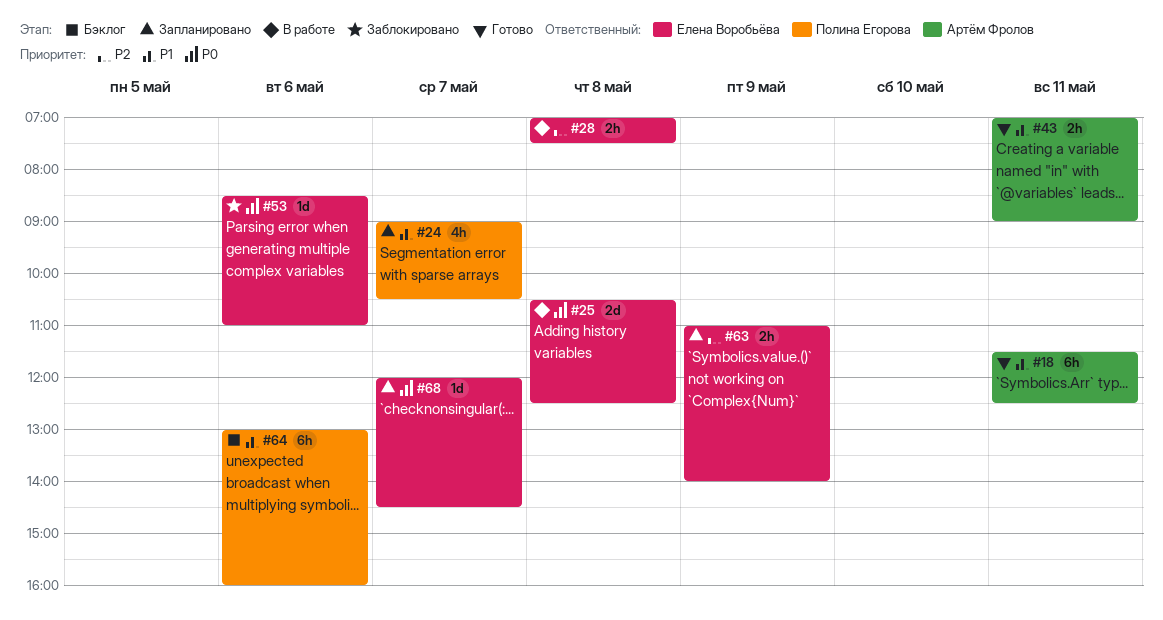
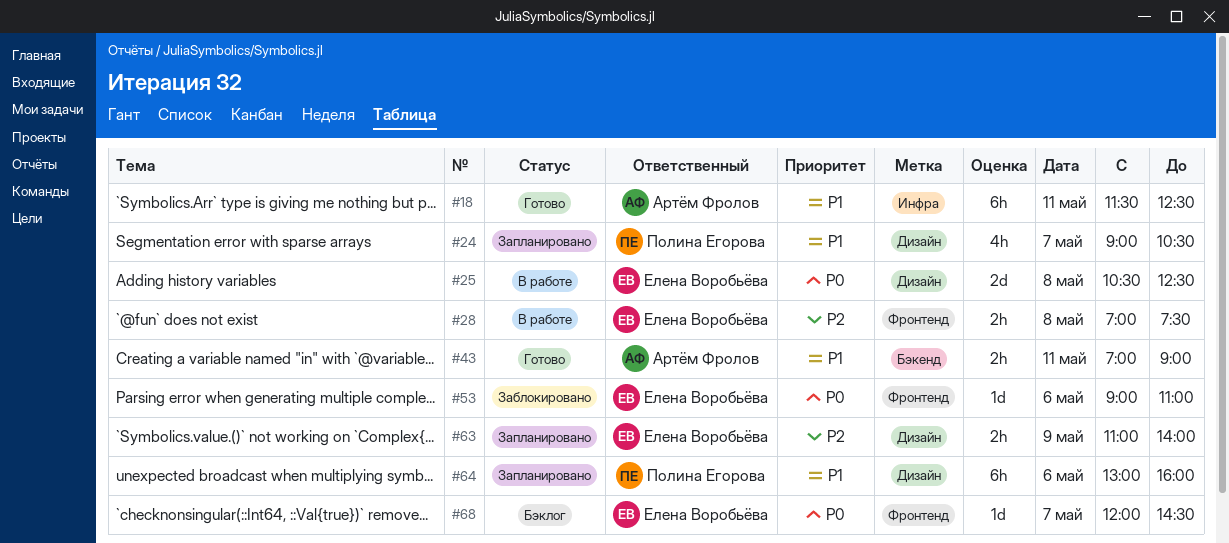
#53, begins: 08:30 -> 09:00
#64, status: Бэклог -> Запланировано
#68, status: Запланировано -> Бэклог

